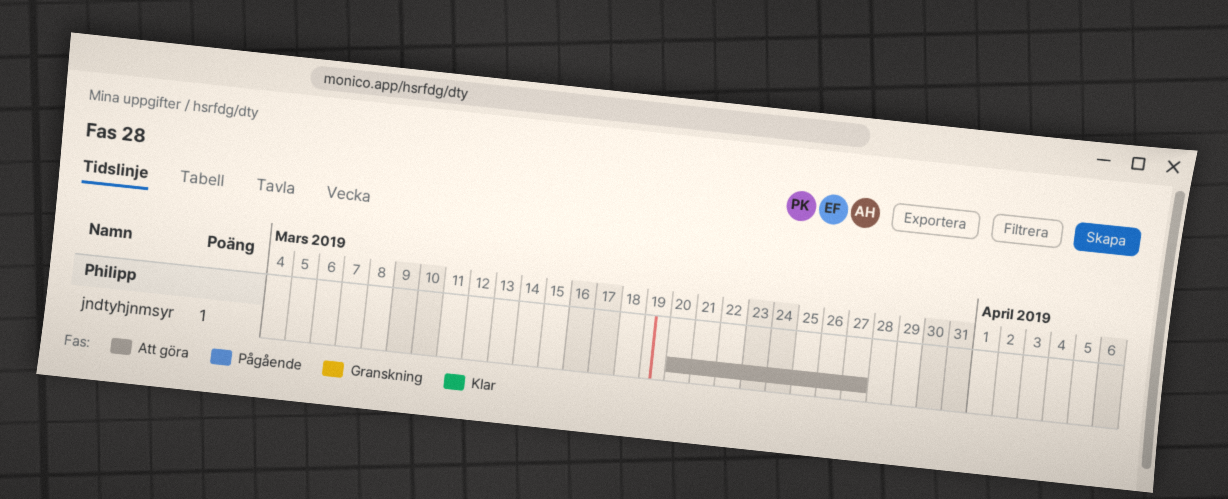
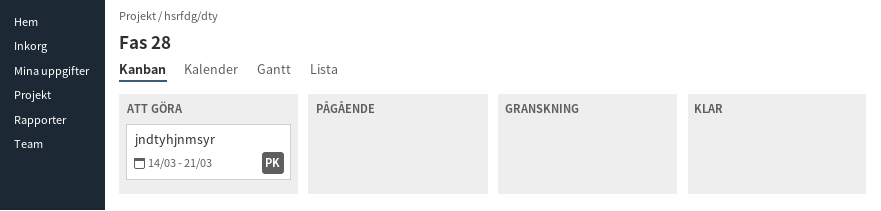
jndtyhjnmsyr, start: Mar 20 -> Mar 14
jndtyhjnmsyr, due: Mar 27 -> Mar 21

